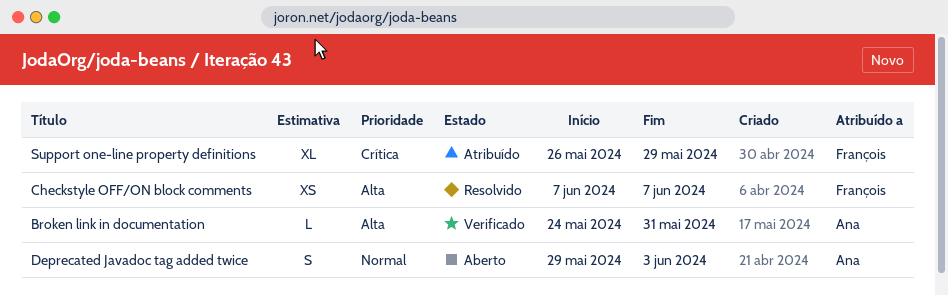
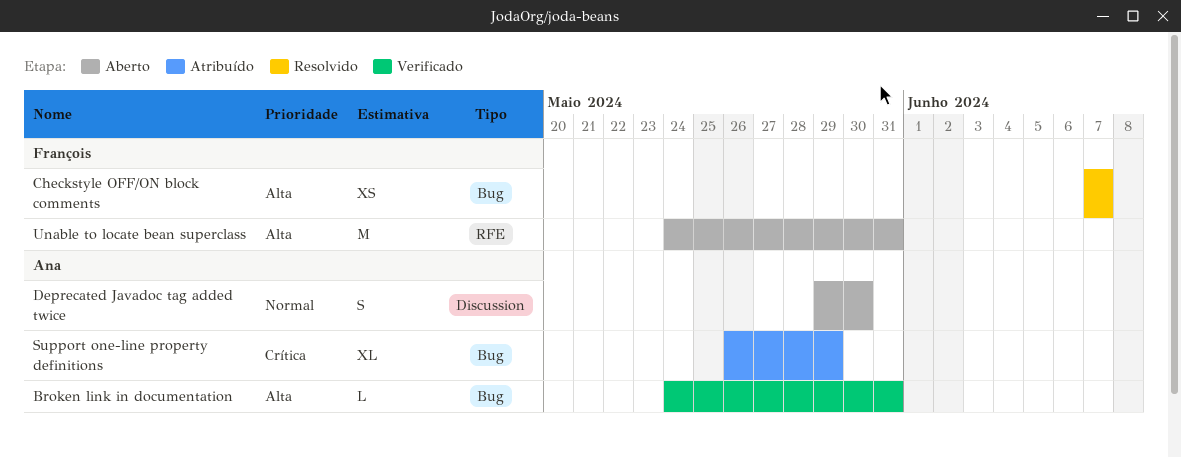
Deprecated Javadoc tag added twice, due: Jun 3 -> May 30
Support one-line property definitions, owner: François -> Ana
Unable to locate bean superclass: none -> present

